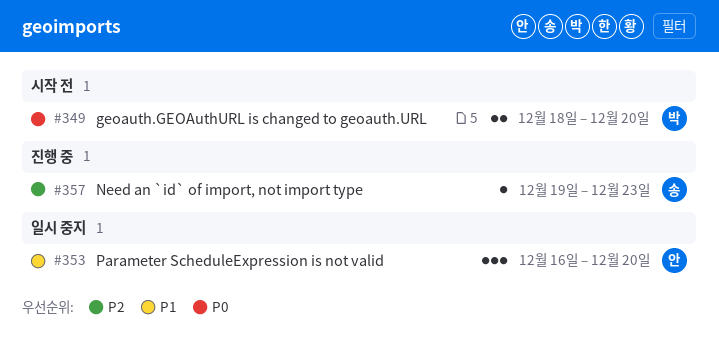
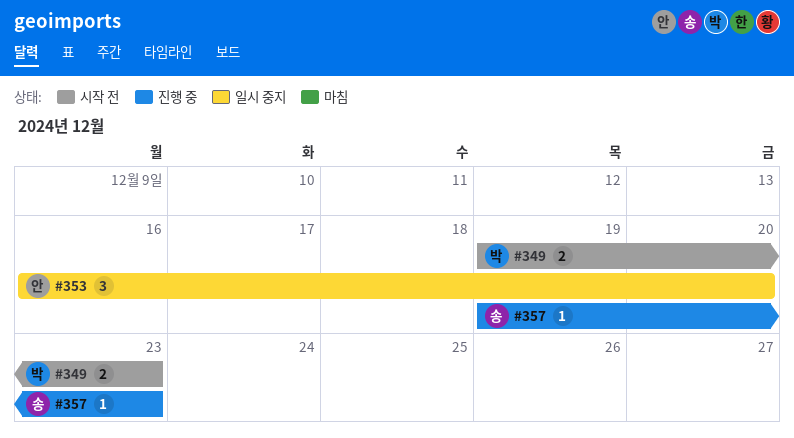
#349, start: Dec 18 -> Dec 19
#349, due: Dec 20 -> Dec 23

